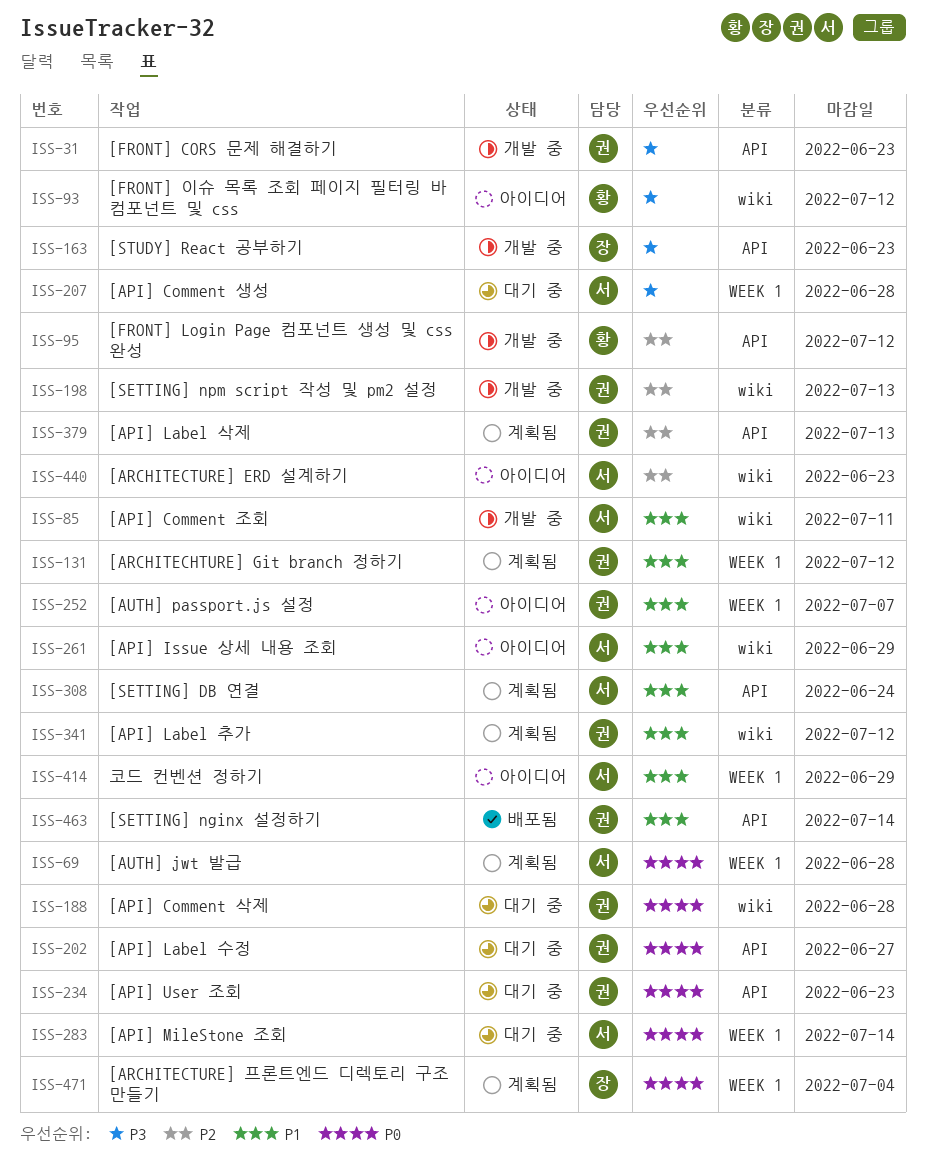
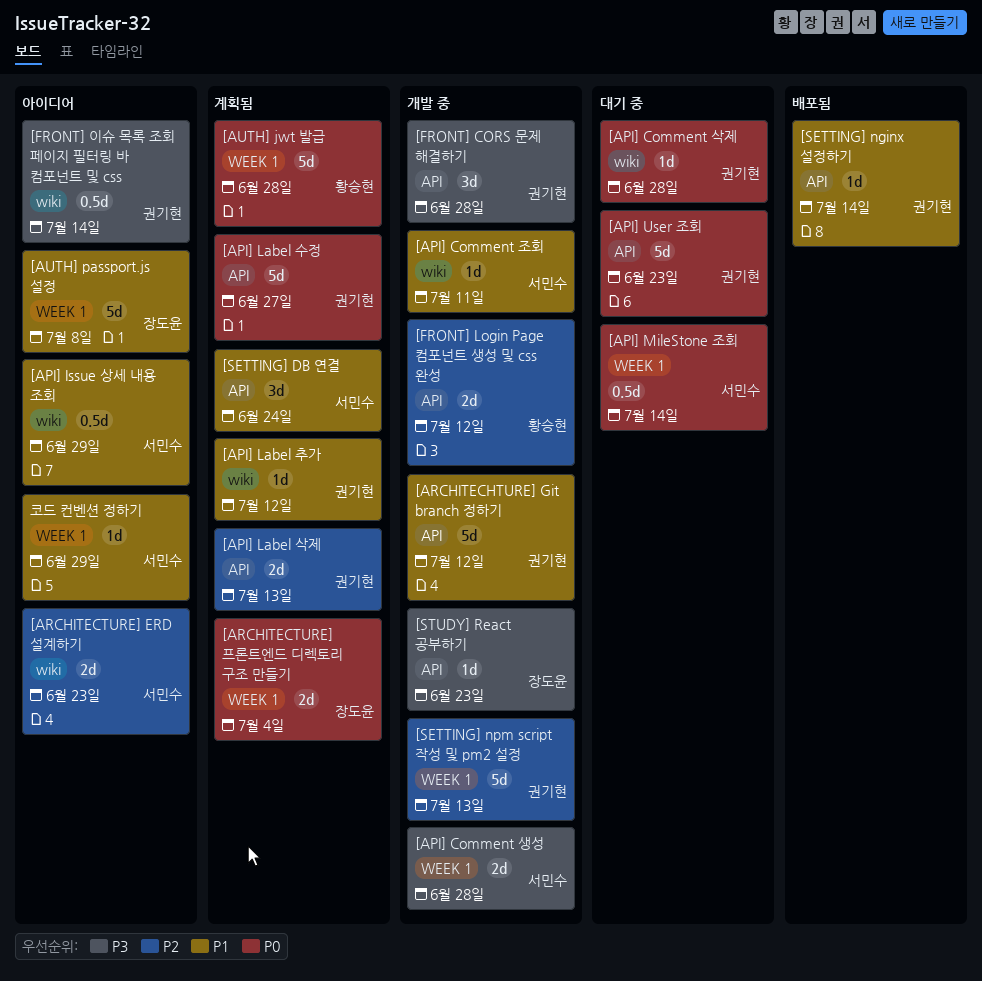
[API] Comment 생성, status: 대기 중 -> 개발 중
[API] Label 수정, status: 대기 중 -> 계획됨
[ARCHITECHTURE] Git branch 정하기, status: 계획됨 -> 개발 중
[ARCHITECHTURE] Git branch 정하기, label: WEEK 1 -> API
[AUTH] jwt 발급, owner: 서민수 -> 황승현
[AUTH] passport.js 설정, owner: 권기현 -> 장도윤
[AUTH] passport.js 설정, due: Jul 7 -> Jul 8
[FRONT] CORS 문제 해결하기, due: Jun 23 -> Jun 28
[FRONT] 이슈 목록 조회 페이지 필터링 바 컴포넌트 및 css, owner: 황승현 -> 권기현
[FRONT] 이슈 목록 조회 페이지 필터링 바 컴포넌트 및 css, due: Jul 12 -> Jul 14
[SETTING] npm script 작성 및 pm2 설정, label: wiki -> WEEK 1

